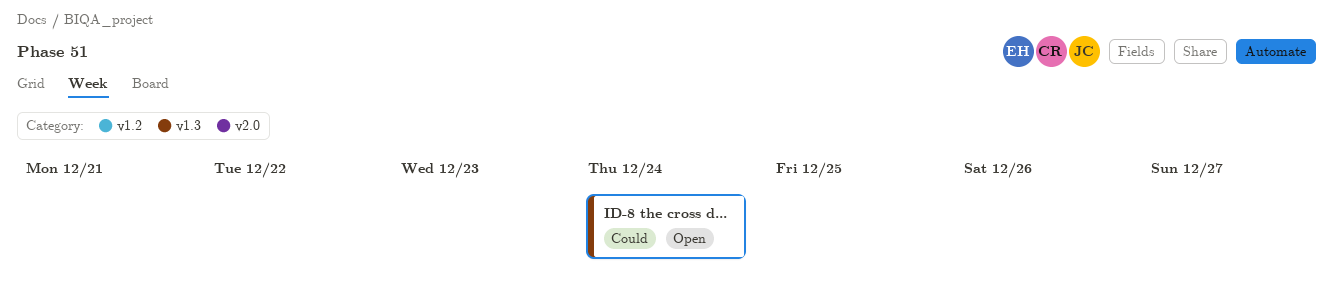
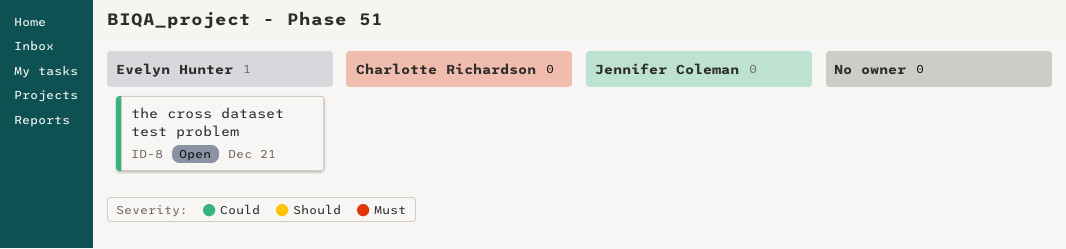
ID-8, due: Dec 24 -> Dec 21

